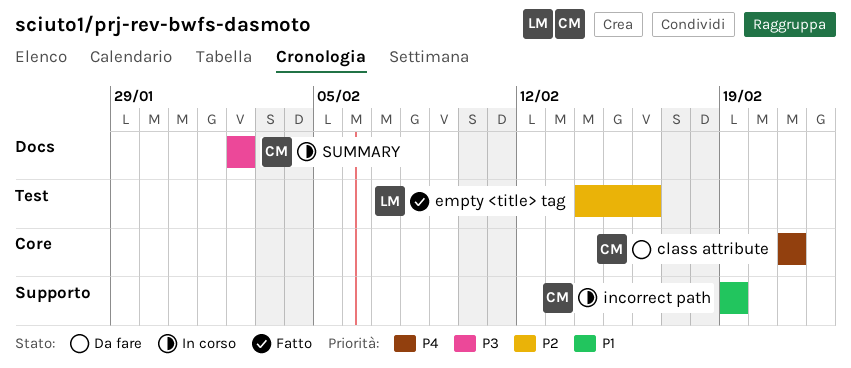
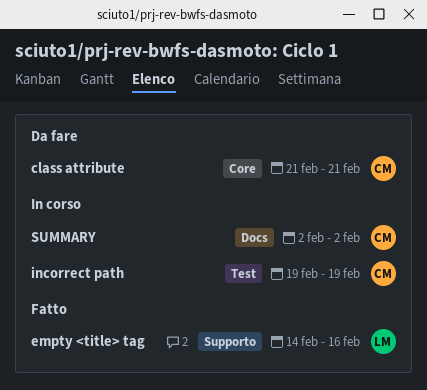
empty <title> tag, label: Test -> Supporto
incorrect path, label: Supporto -> Test

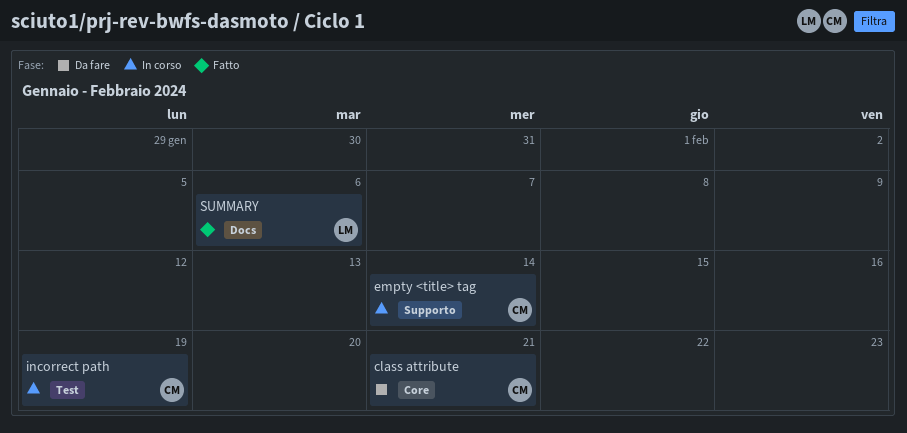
empty <title> tag, status: Fatto -> In corso
empty <title> tag, owner: LM -> CM
empty <title> tag, due: Feb 16 -> Feb 14
SUMMARY, status: In corso -> Fatto
SUMMARY, owner: CM -> LM
SUMMARY, due: Feb 2 -> Feb 6

